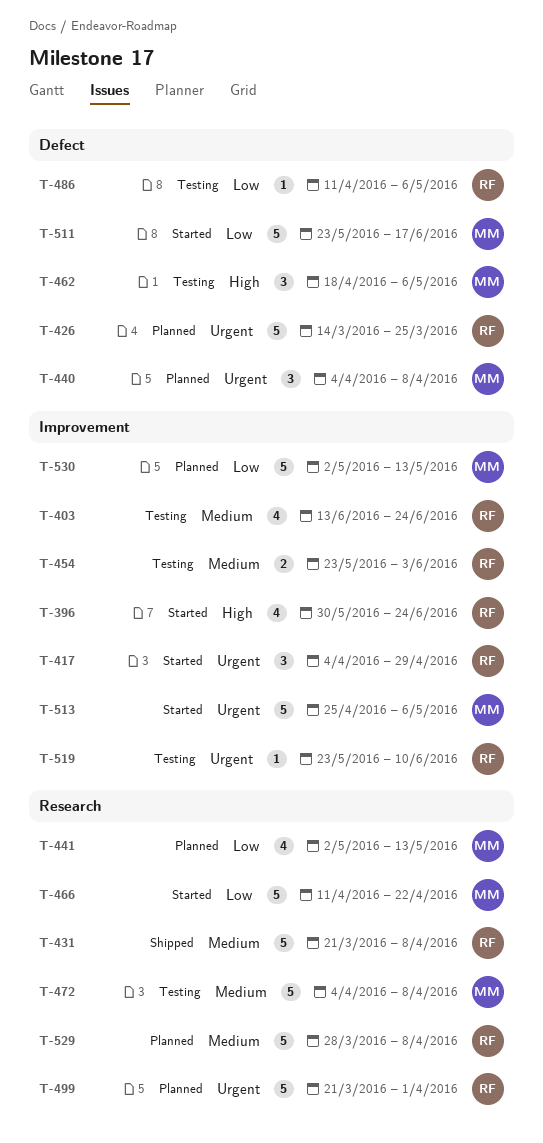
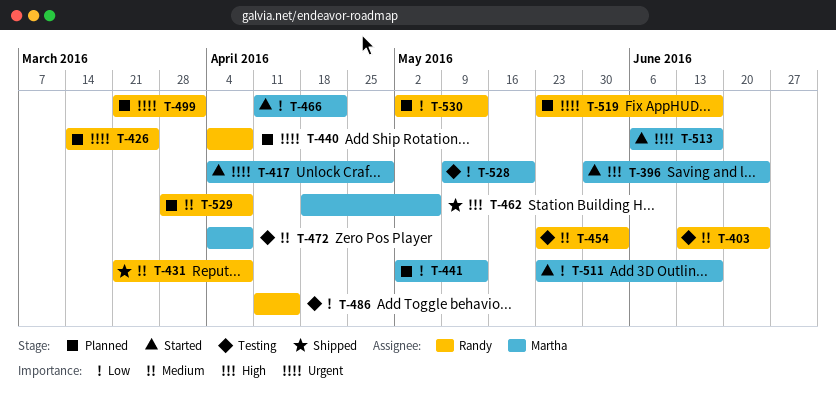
T-396, owner: Randy -> Martha
T-417, owner: Randy -> Martha
T-440, owner: Martha -> Randy
T-462, status: Testing -> Shipped
T-486, due: May 6 -> Apr 15
T-513, start: Apr 25 -> Jun 6
T-513, due: May 6 -> Jun 17
T-519, status: Testing -> Planned
T-519, due: Jun 10 -> Jun 17
T-528: none -> present
T-530, owner: Martha -> Randy

